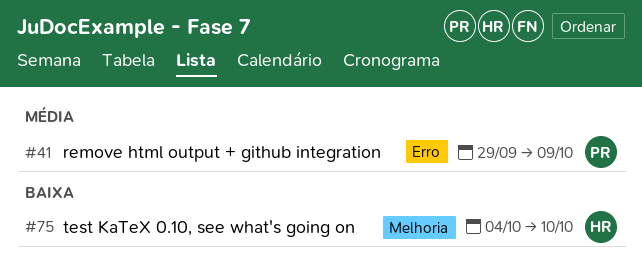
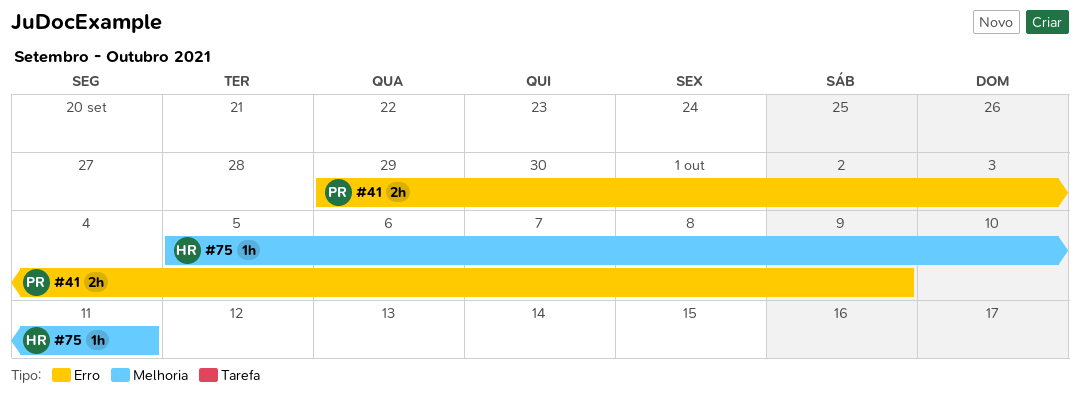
#75, start: Oct 4 -> Oct 5
#75, due: Oct 10 -> Oct 11

